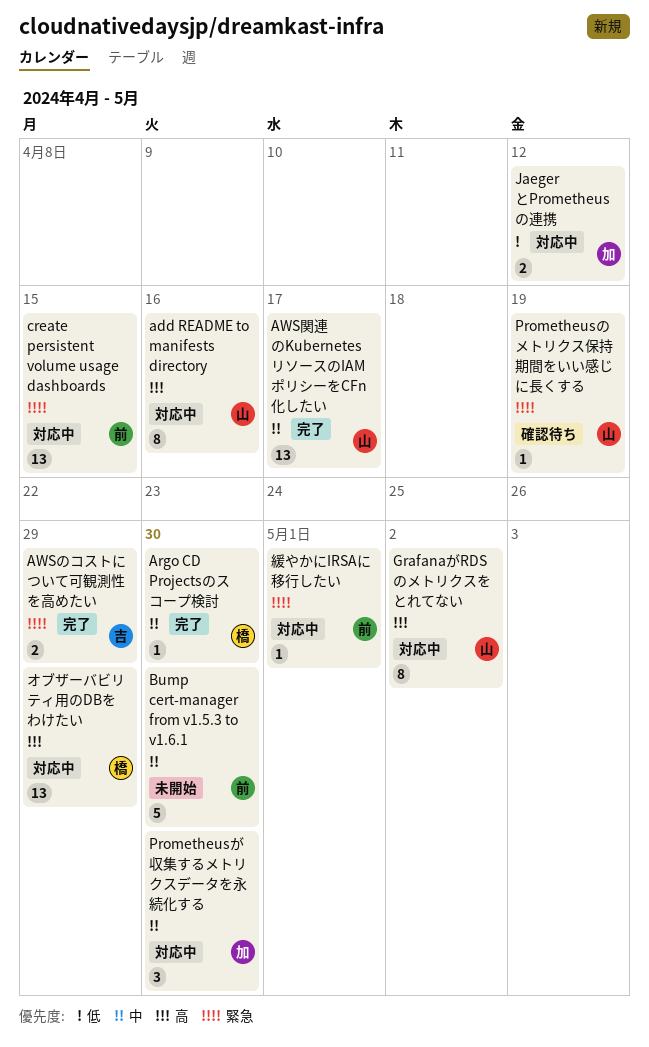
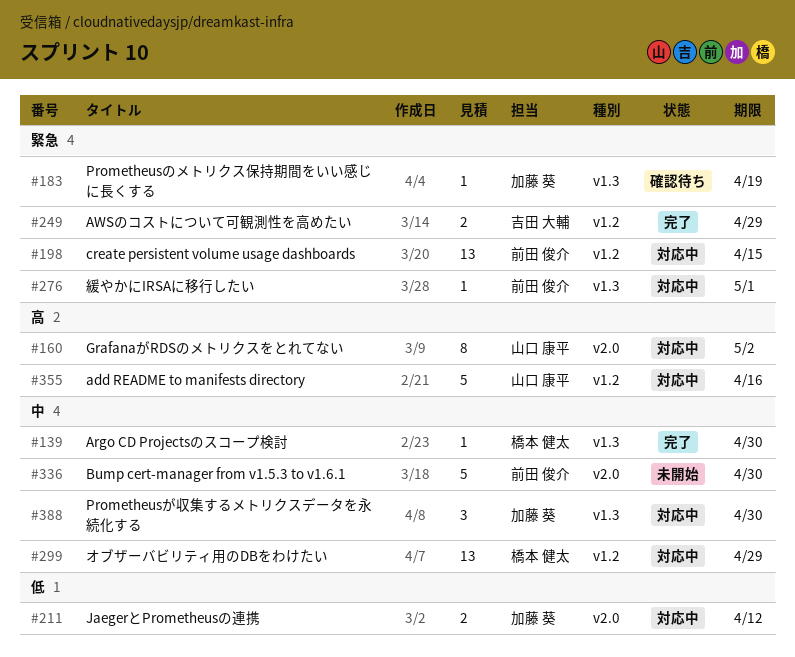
add README to manifests directory, estimate: 8 -> 5
AWS関連のKubernetesリソースのIAMポリシーをCFn化したい: present -> none
Prometheusのメトリクス保持期間をいい感じに長くする, owner: 山口 康平 -> 加藤 葵
オブザーバビリティ用のDBをわけたい, priority: 高 -> 中

